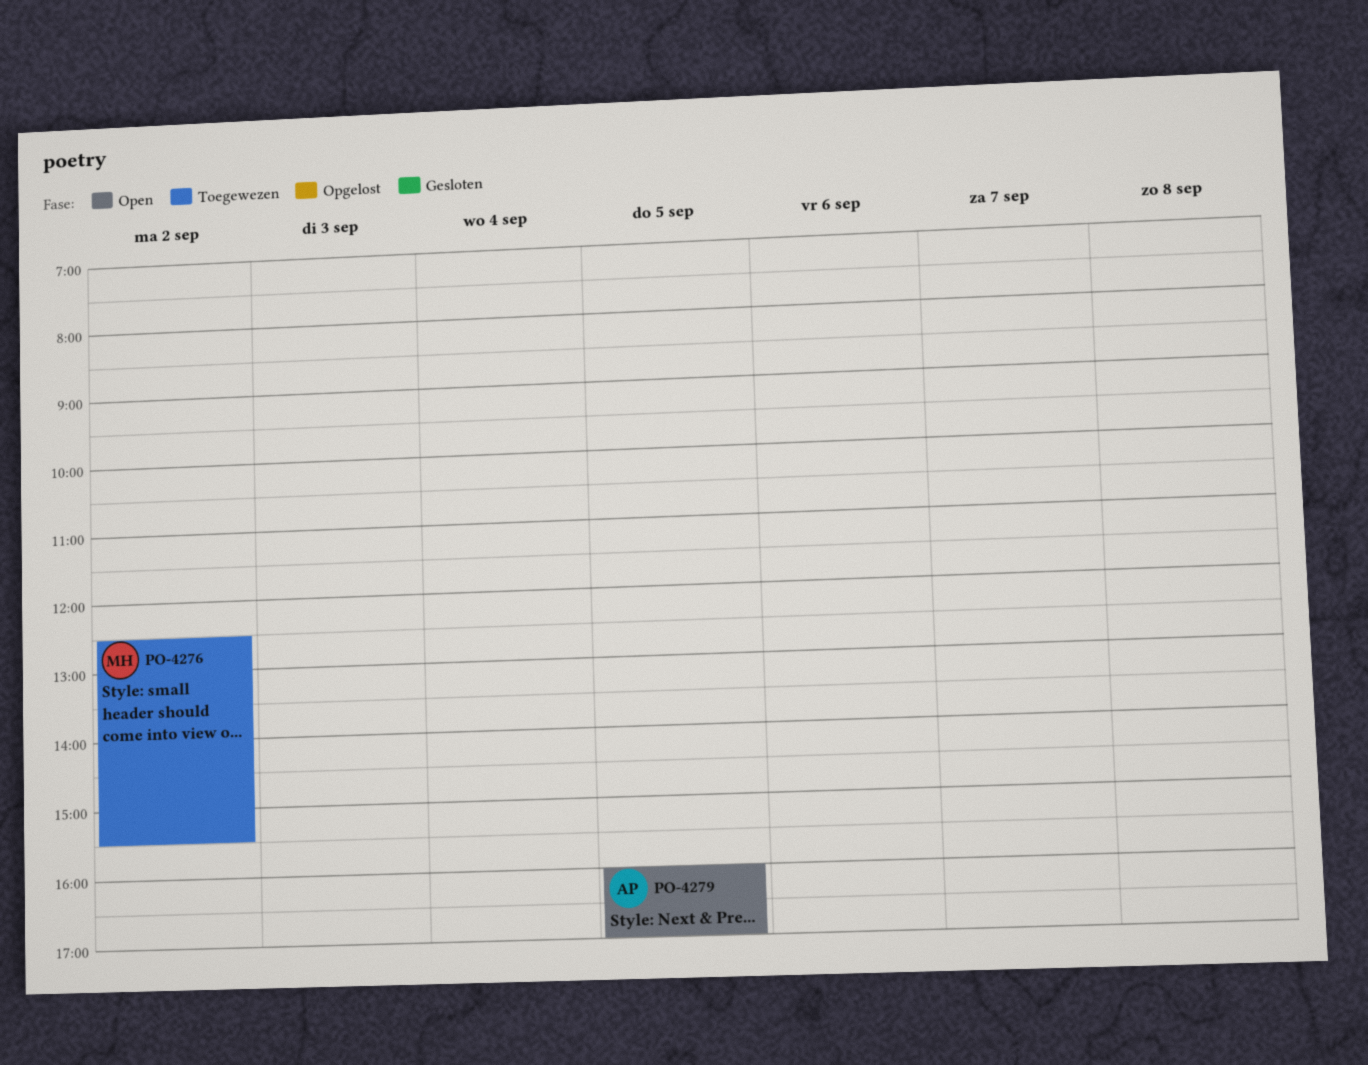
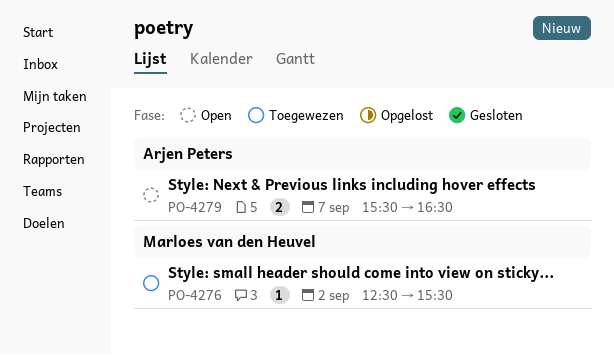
PO-4279, day: Sep 5 -> Sep 7
PO-4279, begins: 16:00 -> 15:30
PO-4279, ends: 17:00 -> 16:30

